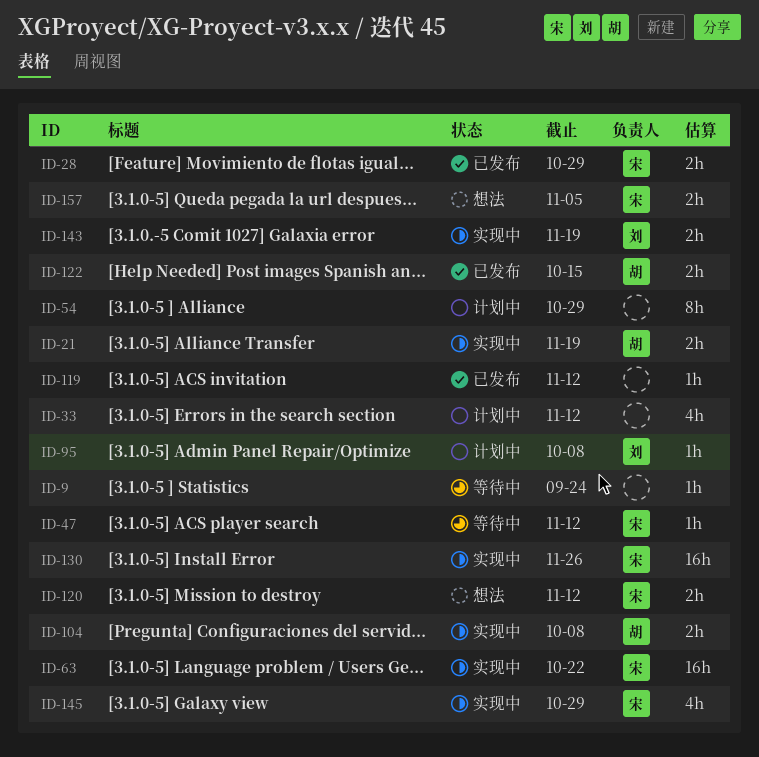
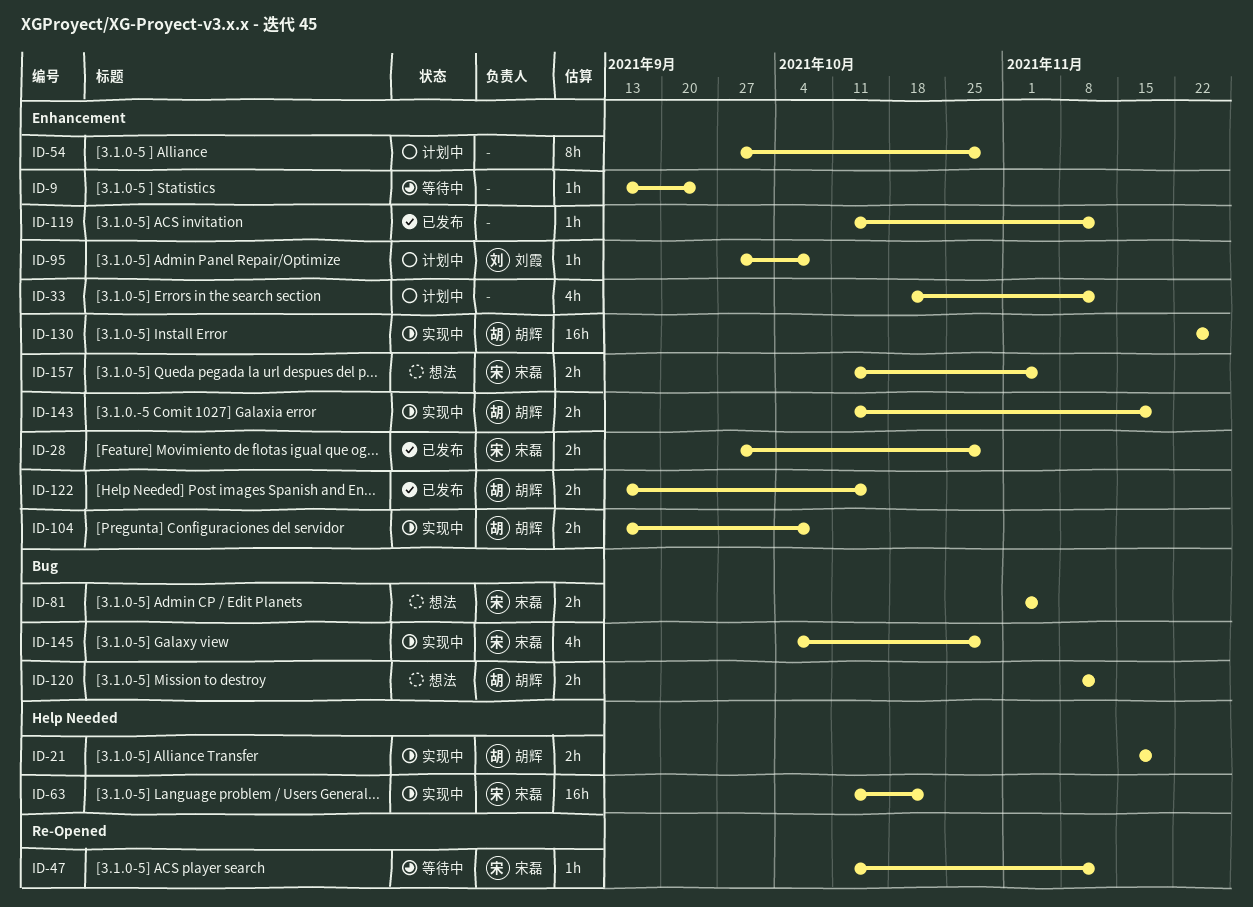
ID-81: none -> present
ID-120, owner: 宋磊 -> 胡辉
ID-130, owner: 宋磊 -> 胡辉
ID-143, owner: 刘霞 -> 胡辉

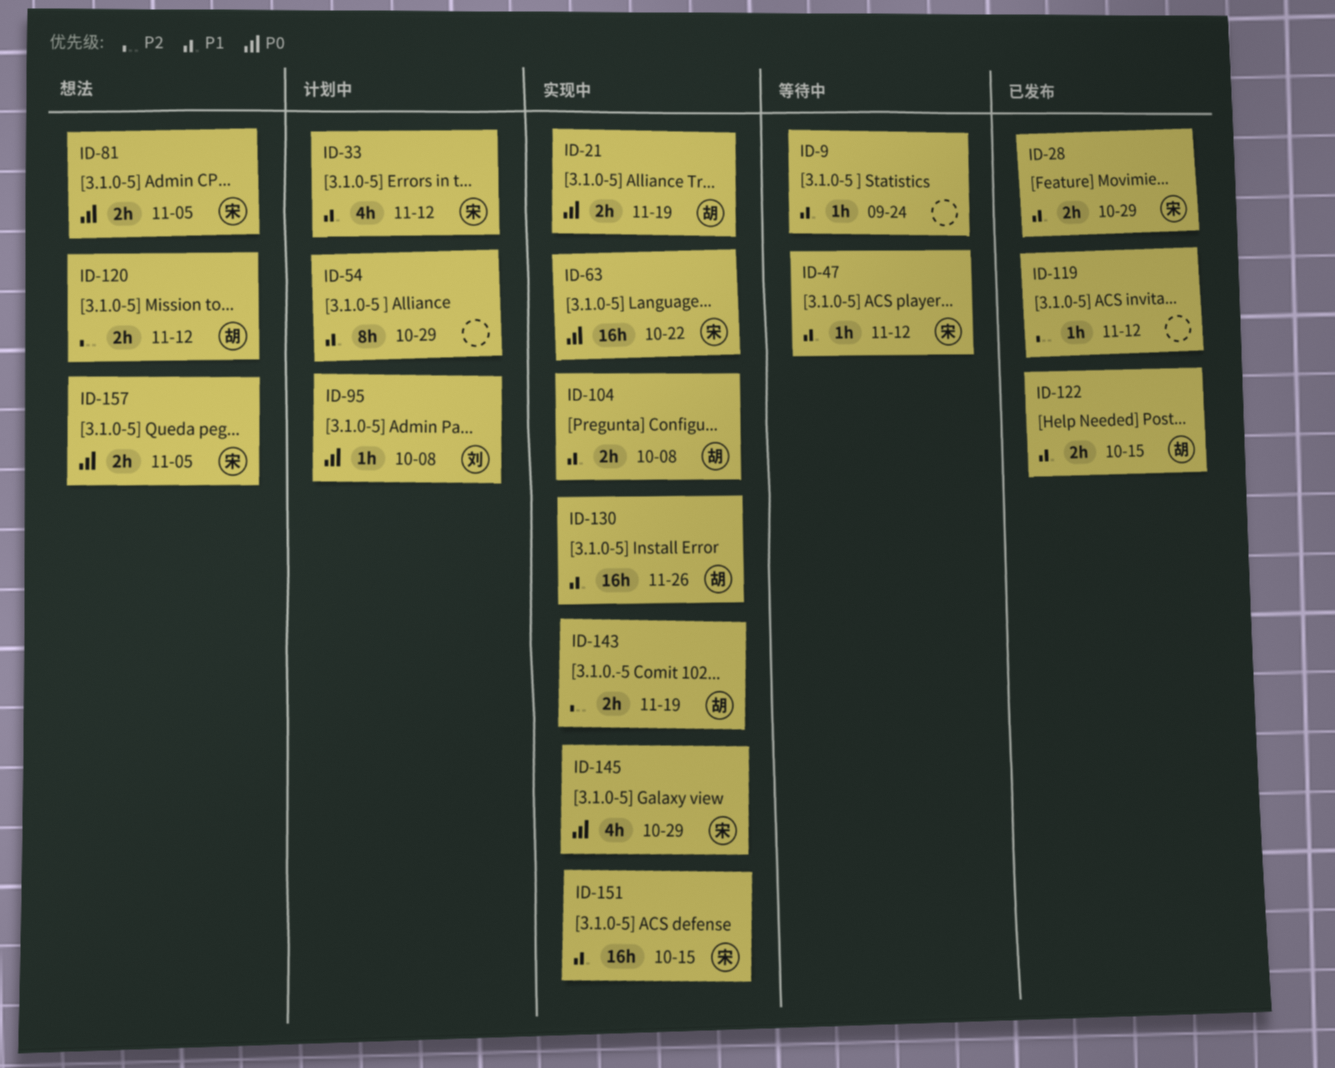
ID-33, owner: none -> 宋磊
ID-151: none -> present

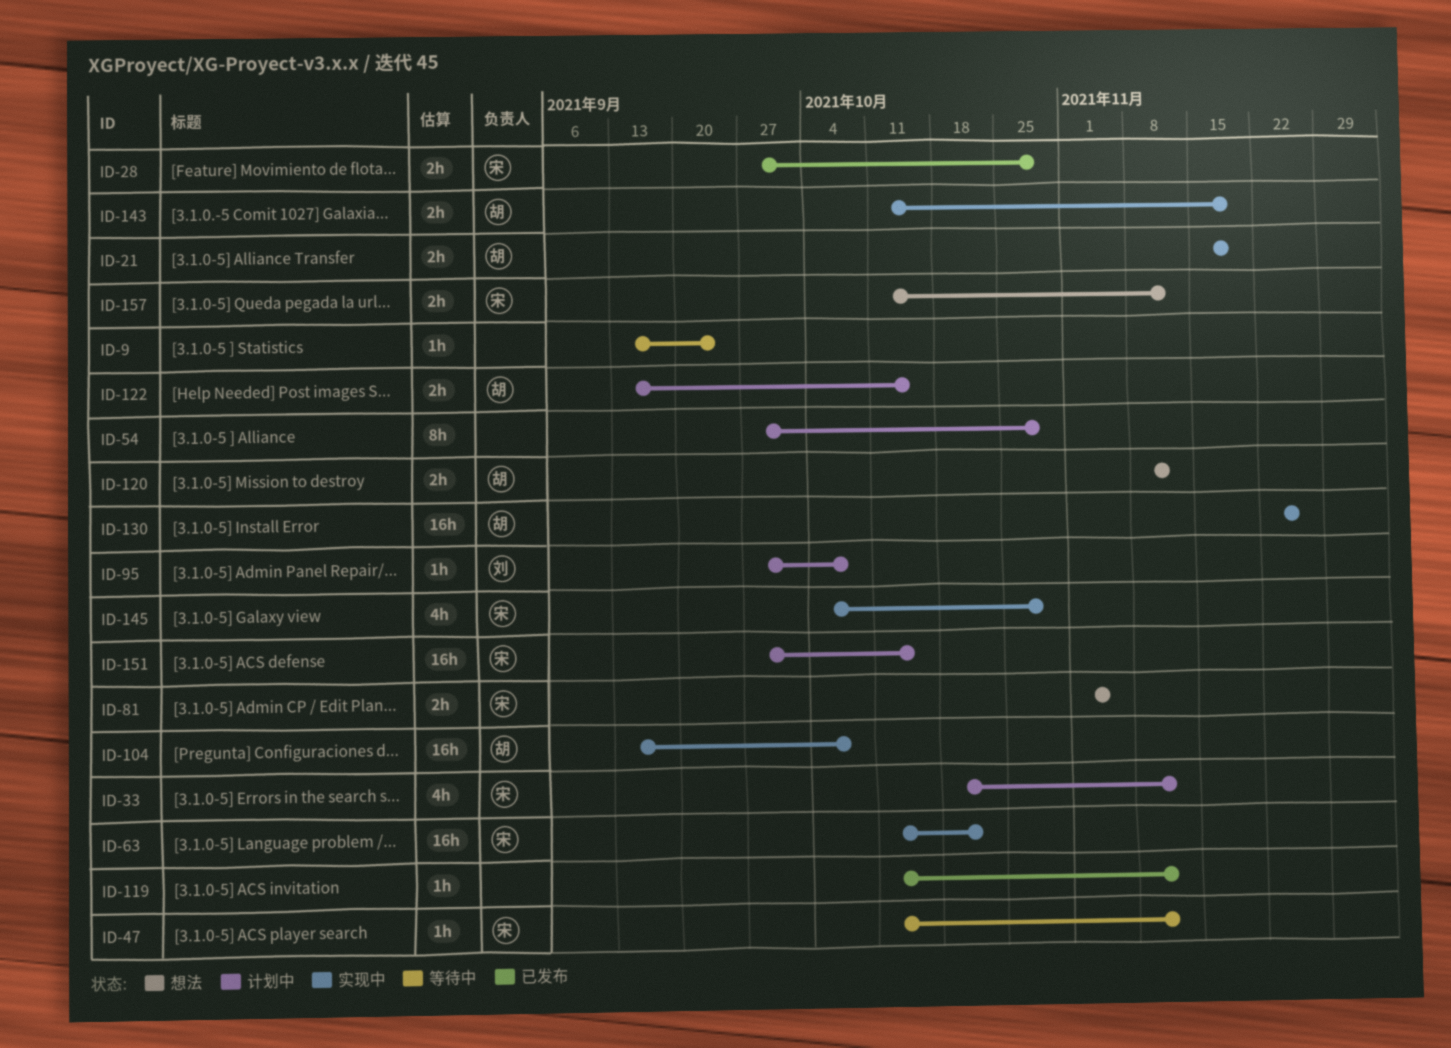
ID-104, estimate: 2h -> 16h
ID-122, status: 已发布 -> 计划中
ID-151, status: 实现中 -> 计划中
ID-157, due: Nov 5 -> Nov 12

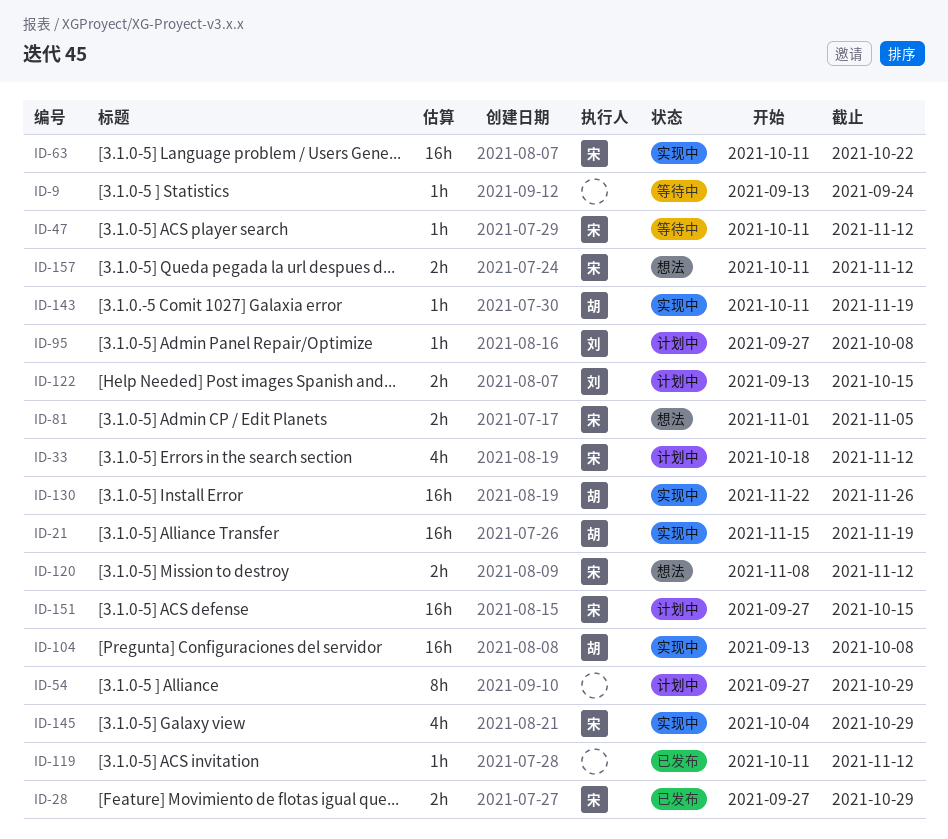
ID-21, estimate: 2h -> 16h
ID-120, owner: 胡 -> 宋
ID-122, owner: 胡 -> 刘
ID-143, estimate: 2h -> 1h

